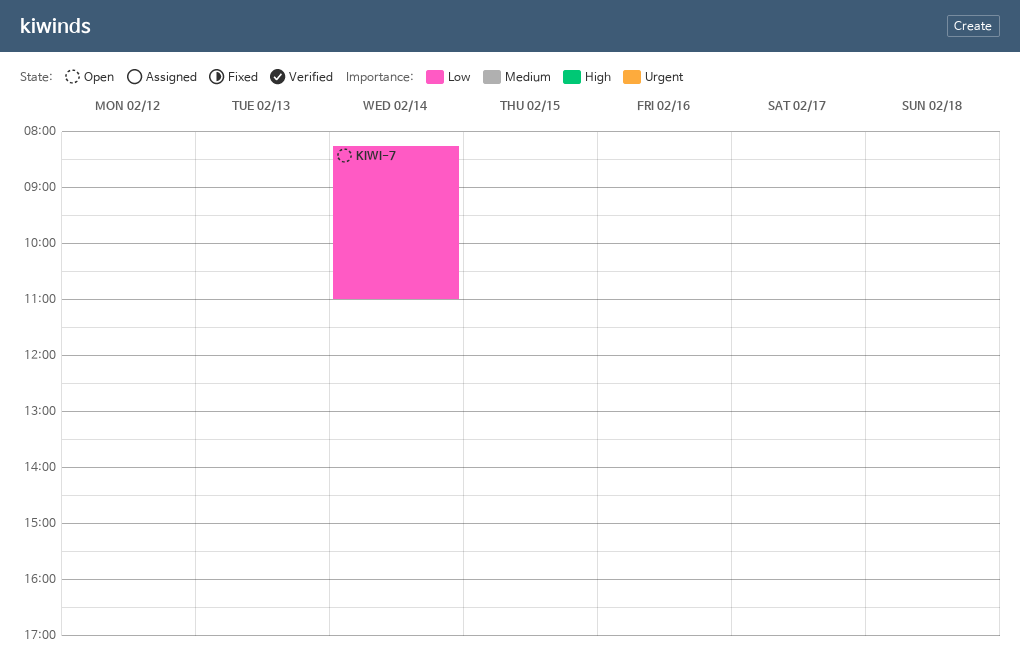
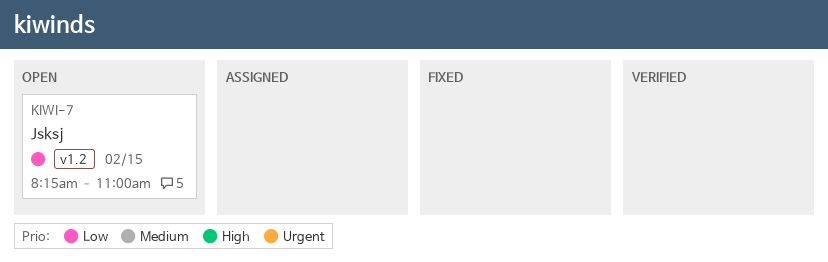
KIWI-7, day: Feb 14 -> Feb 15

